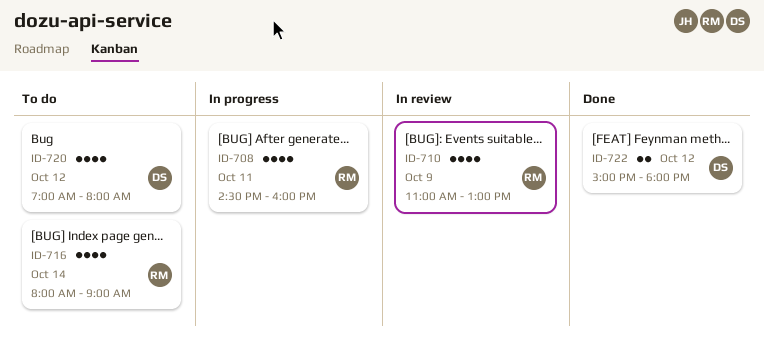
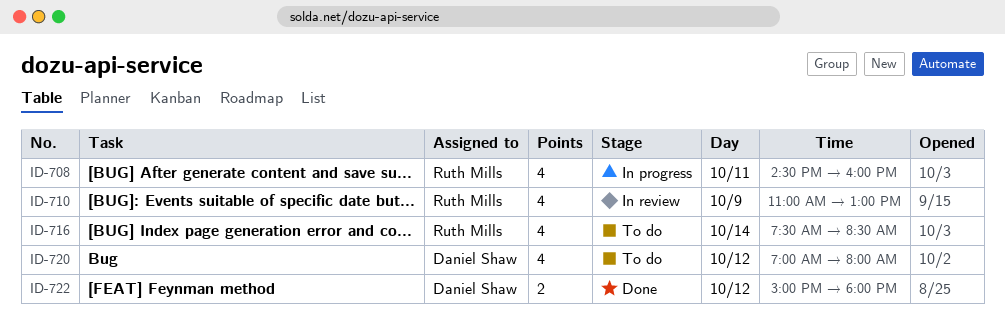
ID-716, begins: 08:00 -> 07:30
ID-716, ends: 09:00 -> 08:30

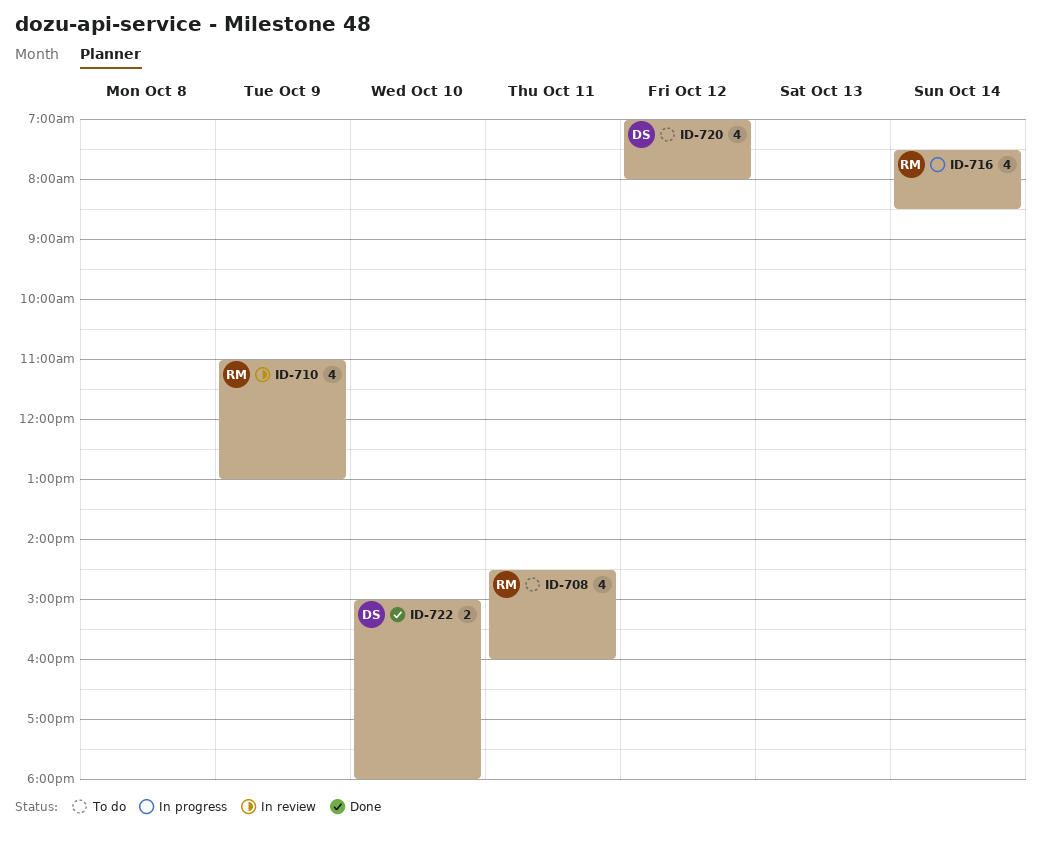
ID-708, status: In progress -> To do
ID-716, status: To do -> In progress
ID-722, day: Oct 12 -> Oct 10

